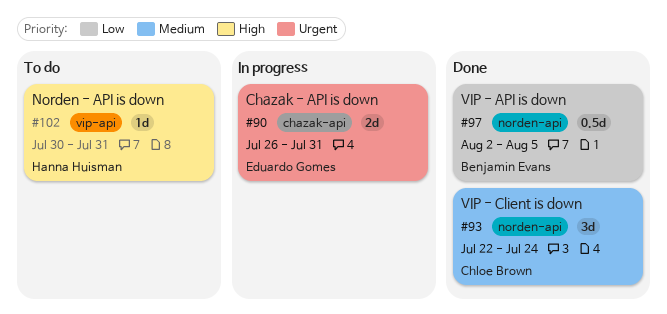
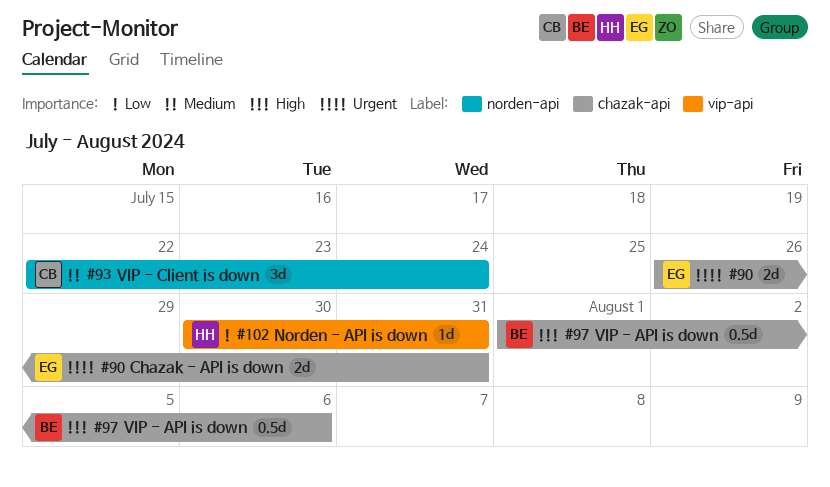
#97, priority: Low -> High
#97, label: norden-api -> chazak-api
#97, start: Aug 2 -> Aug 1
#97, due: Aug 5 -> Aug 6
#102, priority: High -> Low

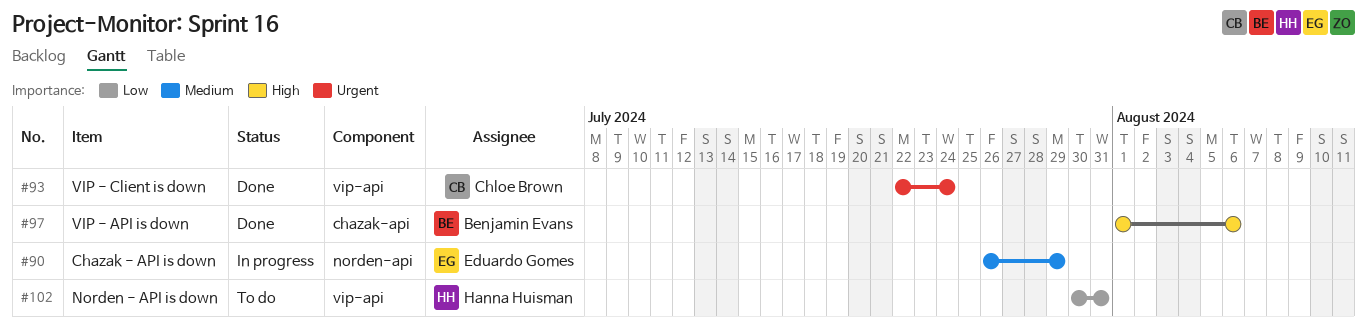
#90, priority: Urgent -> Medium
#90, label: chazak-api -> norden-api
#90, due: Jul 31 -> Jul 29
#93, priority: Medium -> Urgent
#93, label: norden-api -> vip-api

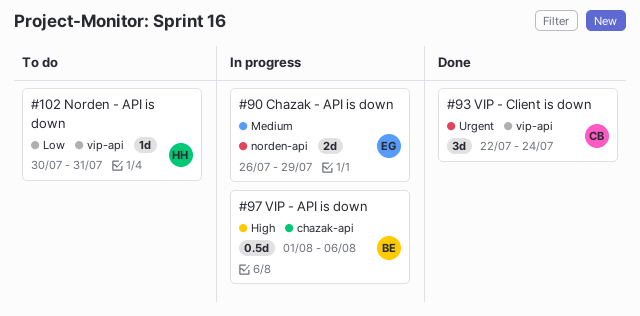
#97, status: Done -> In progress

